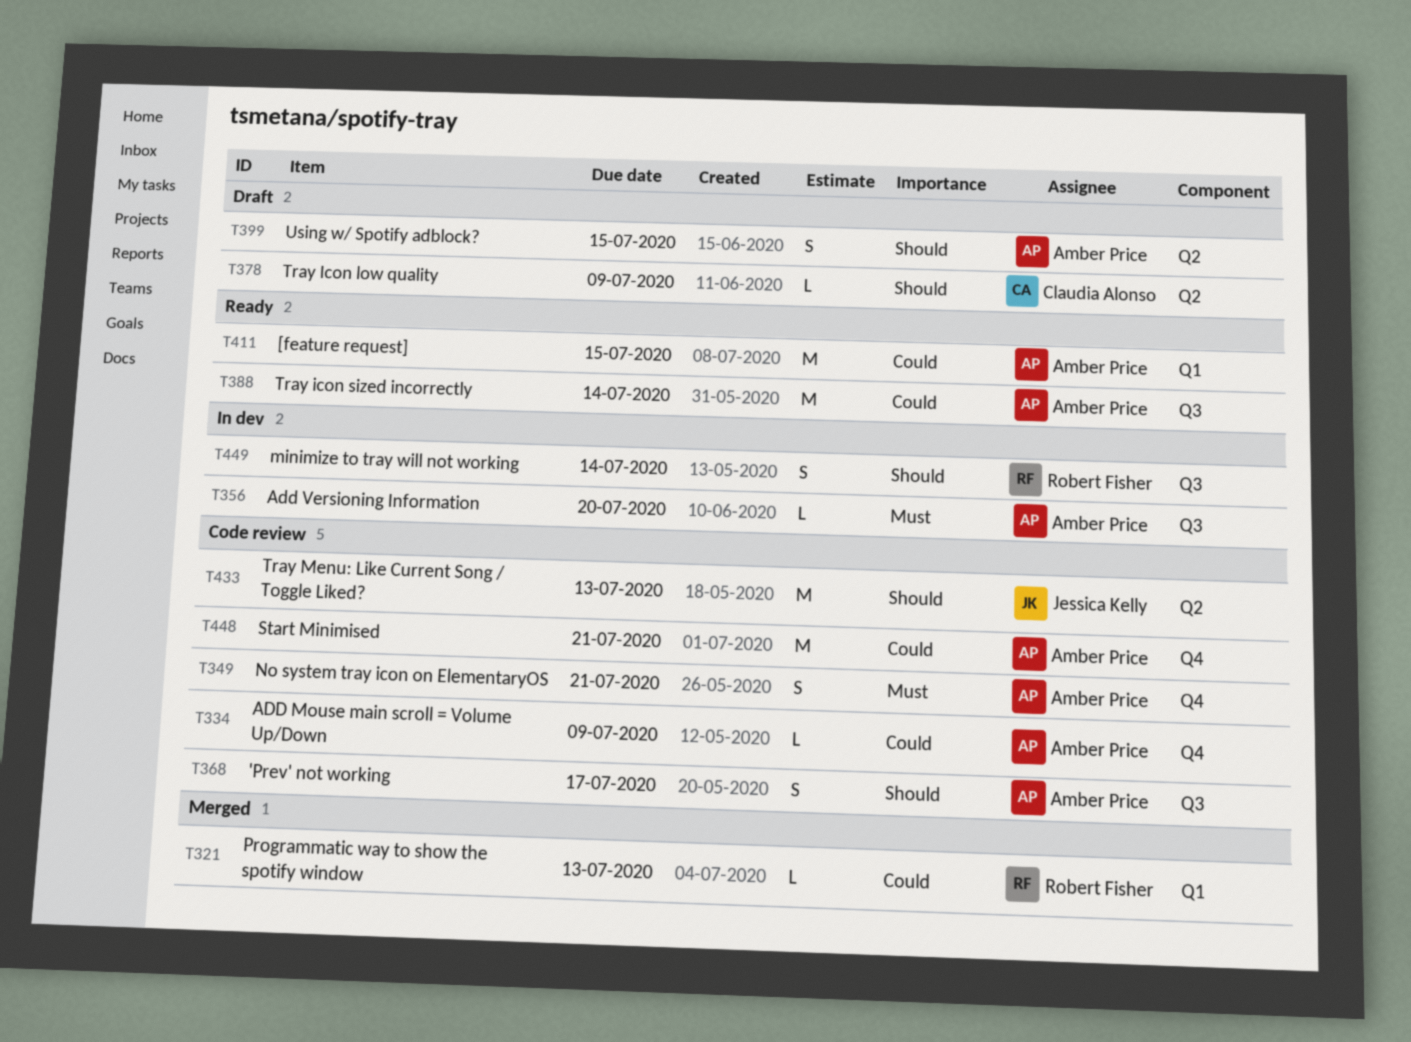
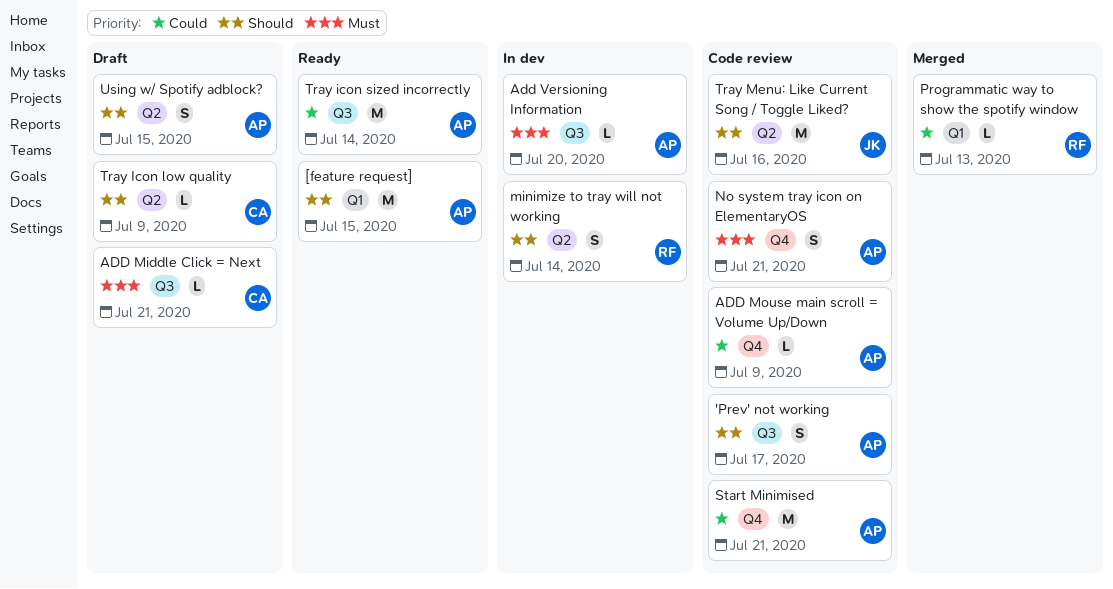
[feature request], priority: Could -> Should
ADD Middle Click = Next: none -> present
minimize to tray will not working, label: Q3 -> Q2
Tray Menu: Like Current Song / Toggle Liked?, due: Jul 13 -> Jul 16

